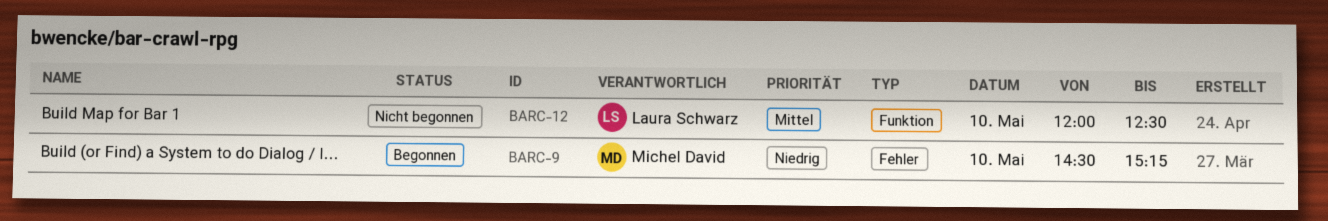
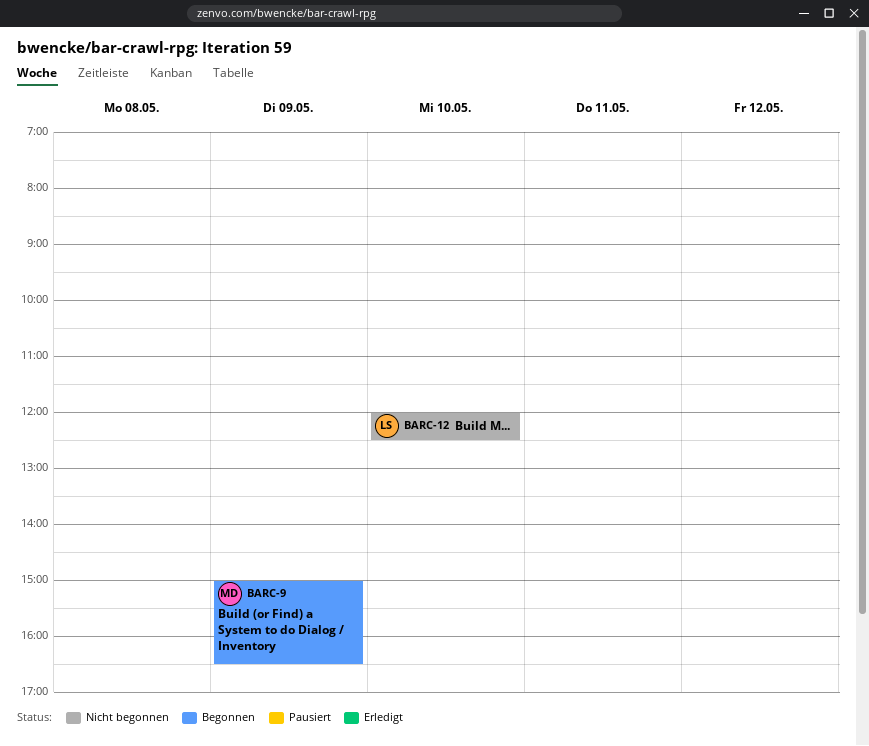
BARC-9, day: May 10 -> May 9
BARC-9, begins: 14:30 -> 15:00
BARC-9, ends: 15:15 -> 16:30

